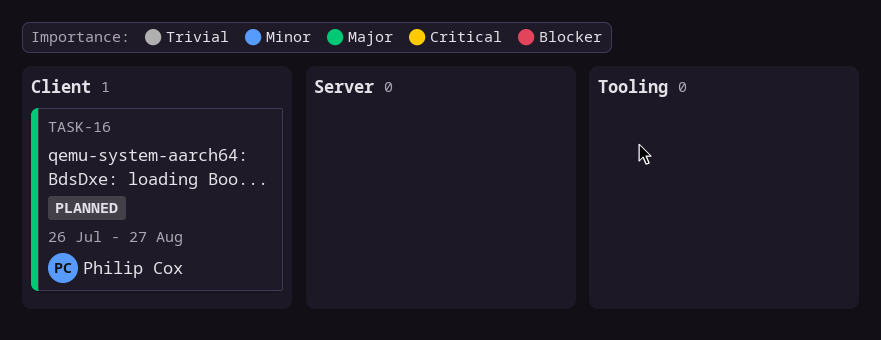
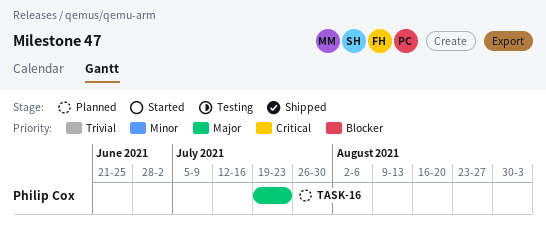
TASK-16, start: Jul 26 -> Jul 19
TASK-16, due: Aug 27 -> Jul 23

